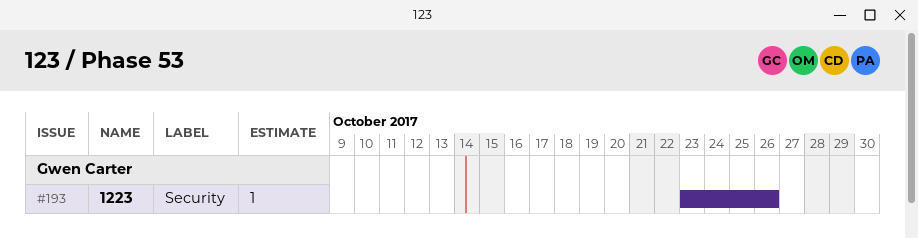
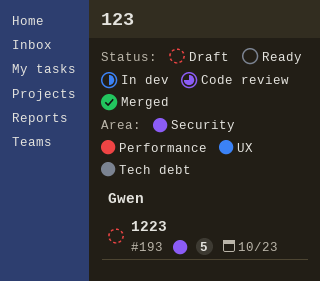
#193, estimate: 1 -> 5
#193, due: Oct 26 -> Oct 23

